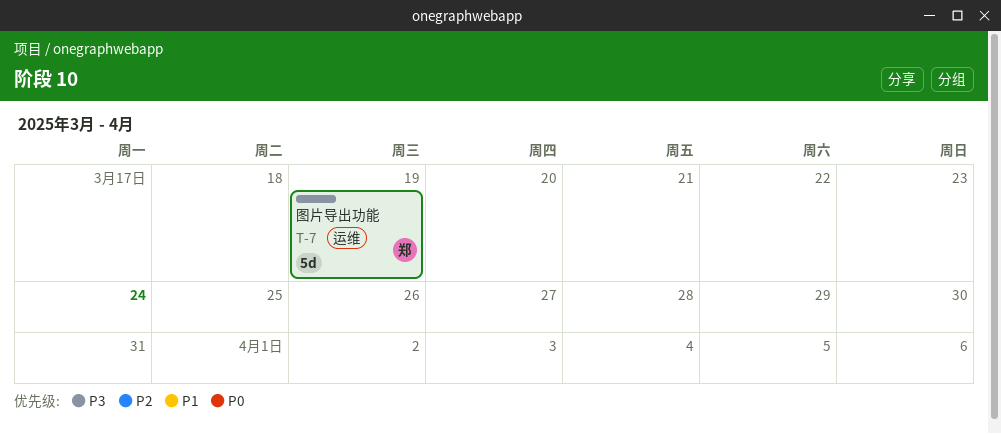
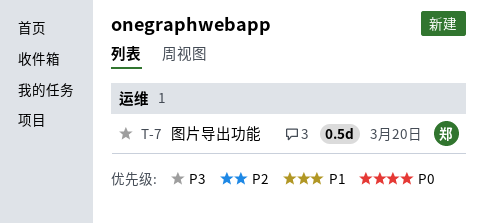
T-7, estimate: 5d -> 0.5d
T-7, due: Mar 19 -> Mar 20

